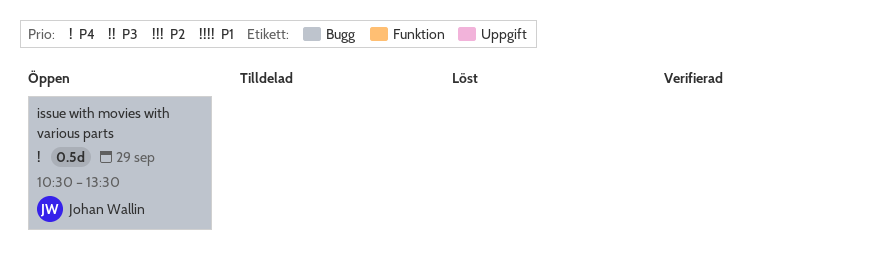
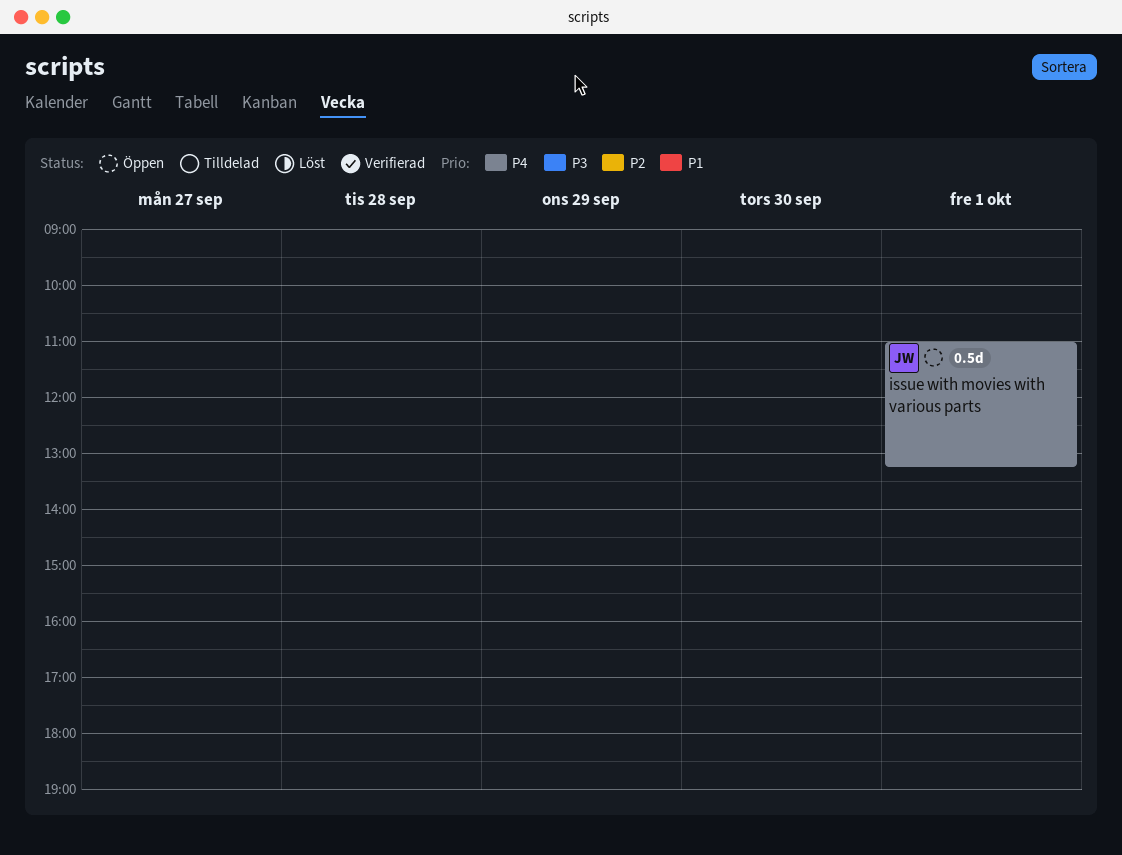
issue with movies with various parts, day: Sep 29 -> Oct 1
issue with movies with various parts, begins: 10:30 -> 11:00
issue with movies with various parts, ends: 13:30 -> 13:15

